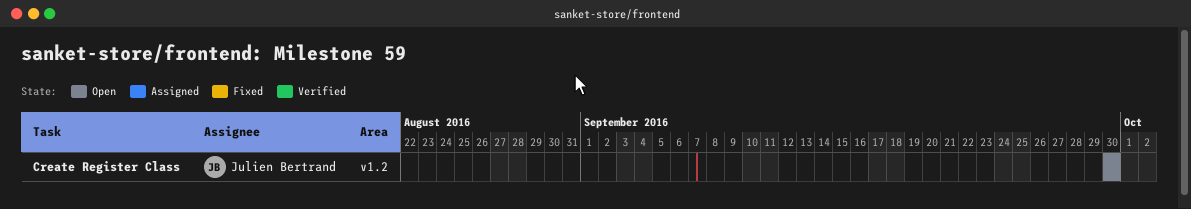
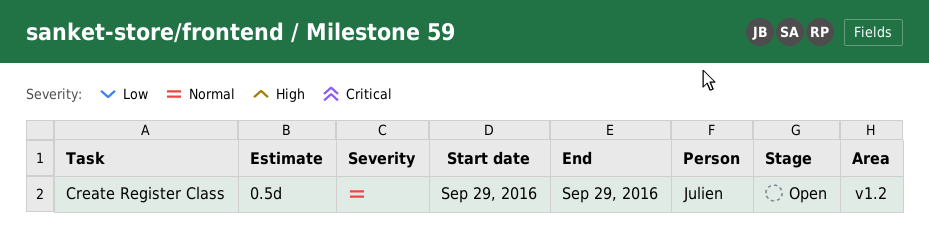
Create Register Class, start: Sep 30 -> Sep 29
Create Register Class, due: Sep 30 -> Sep 29

